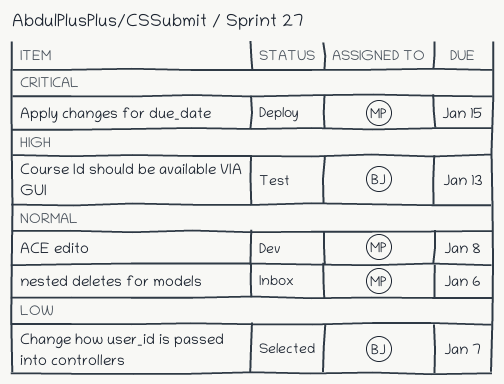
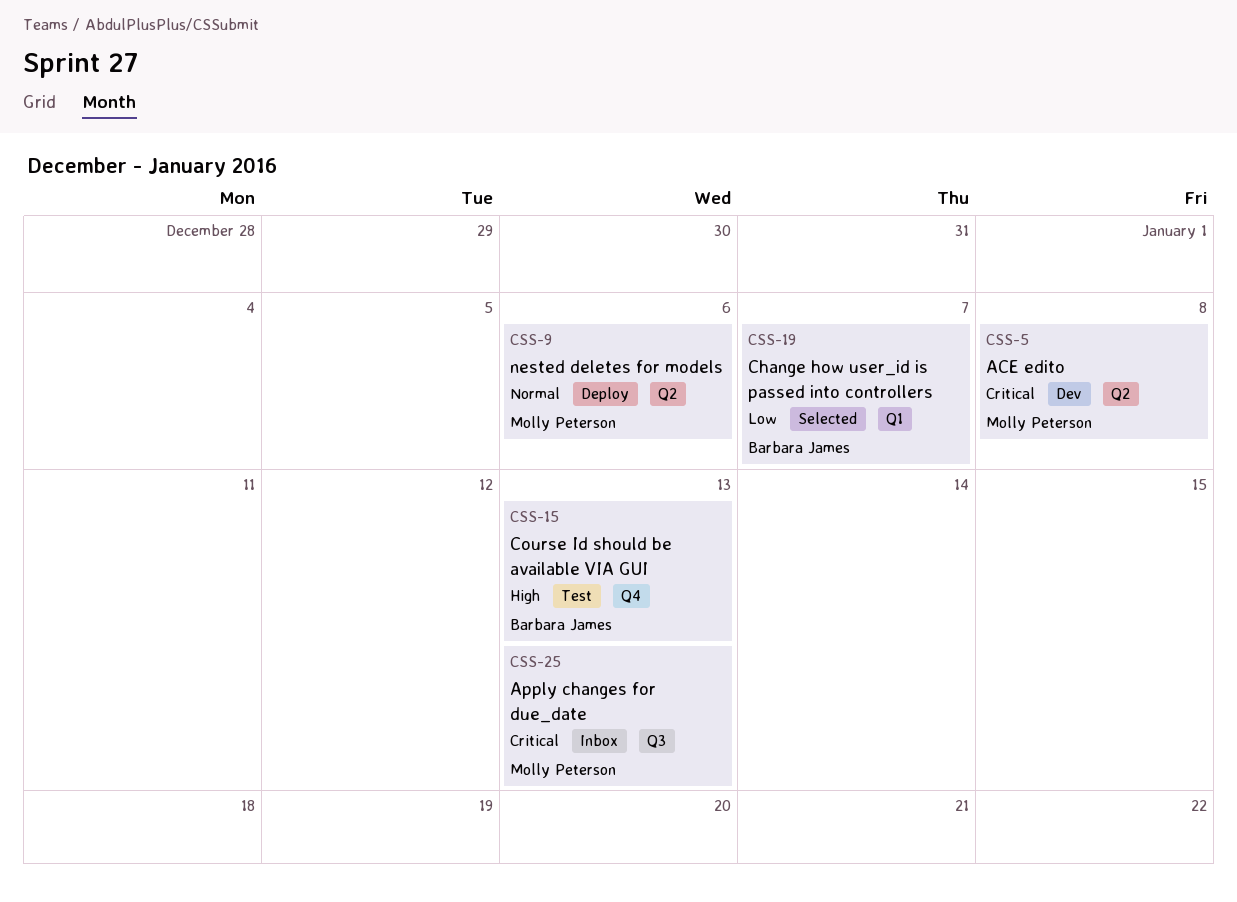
ACE edito, priority: Normal -> Critical
Apply changes for due_date, status: Deploy -> Inbox
Apply changes for due_date, due: Jan 15 -> Jan 13
nested deletes for models, status: Inbox -> Deploy

